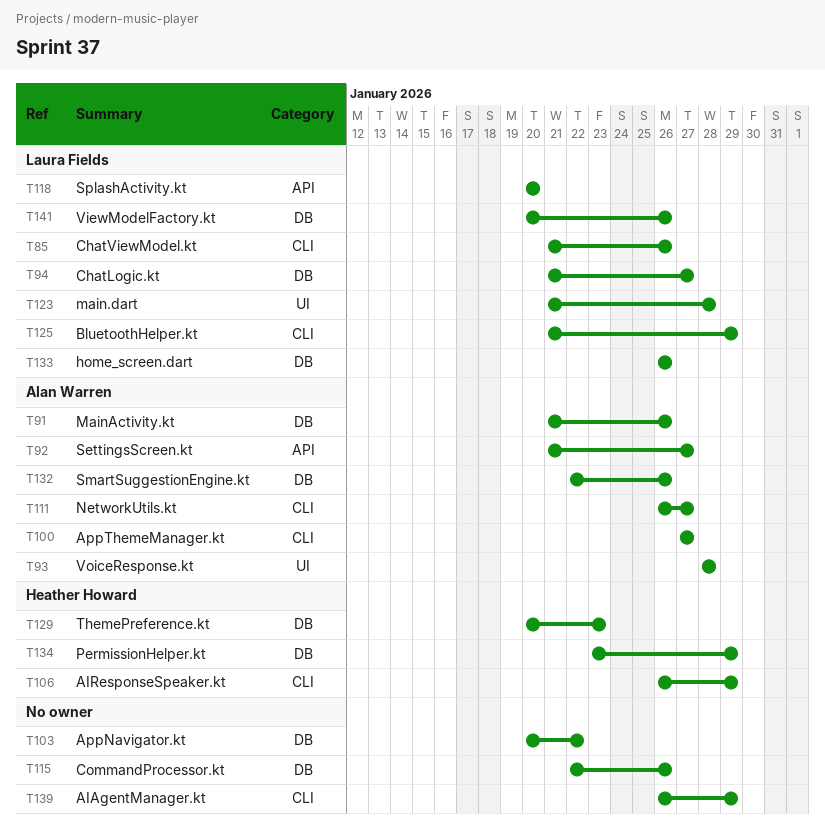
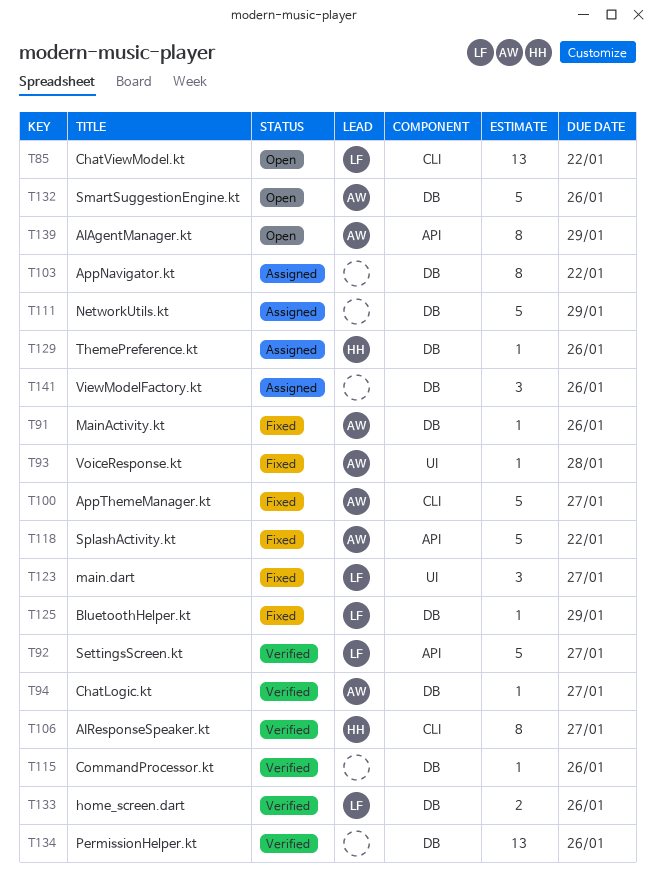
T85, due: Jan 26 -> Jan 22
T92, owner: Alan Warren -> Laura Fields
T94, owner: Laura Fields -> Alan Warren
T106, due: Jan 29 -> Jan 27
T111, owner: Alan Warren -> none
T111, label: CLI -> DB
T111, due: Jan 27 -> Jan 29
T118, owner: Laura Fields -> Alan Warren
T118, due: Jan 20 -> Jan 22
T123, due: Jan 28 -> Jan 27
T125, label: CLI -> DB
T129, due: Jan 23 -> Jan 26
T134, owner: Heather Howard -> none
T134, due: Jan 29 -> Jan 26
T139, owner: none -> Alan Warren
T139, label: CLI -> API
T141, owner: Laura Fields -> none

